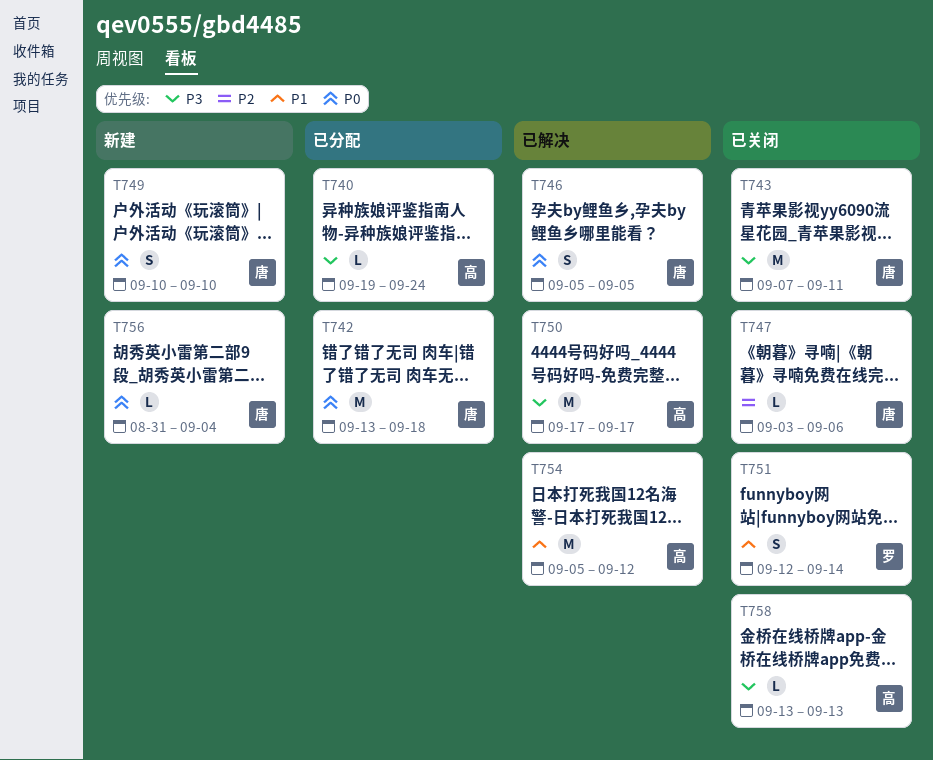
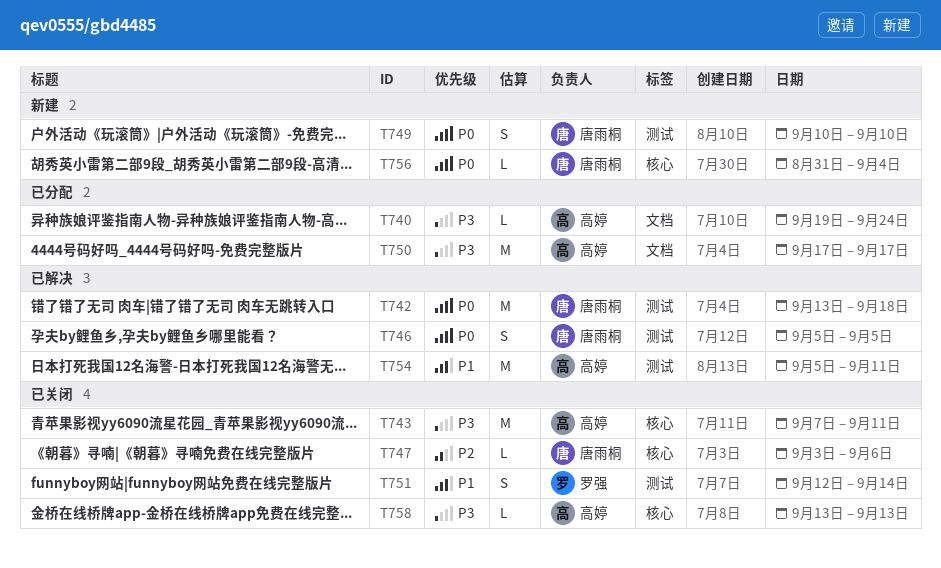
T742, status: 已分配 -> 已解决
T743, owner: 唐雨桐 -> 高婷
T750, status: 已解决 -> 已分配
T754, due: Sep 12 -> Sep 11

